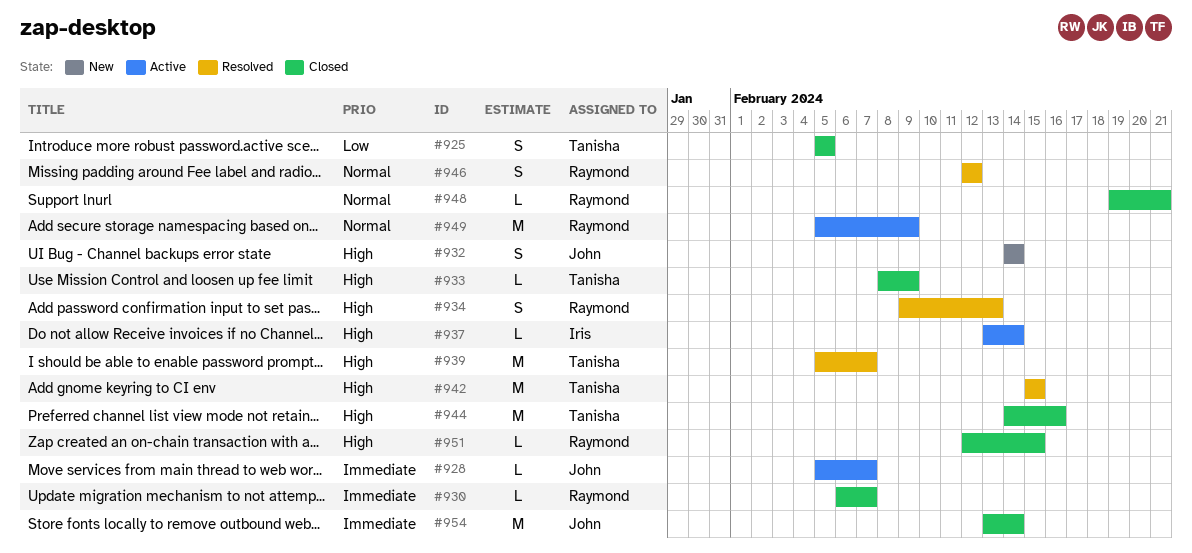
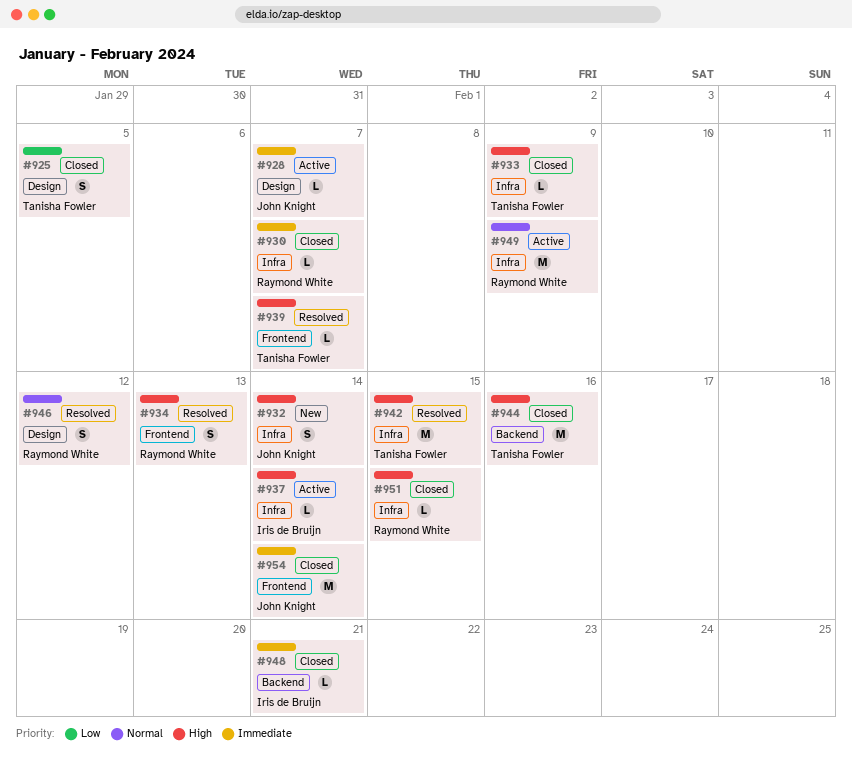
#939, estimate: M -> L
#948, owner: Raymond White -> Iris de Bruijn
#948, priority: Normal -> Immediate

